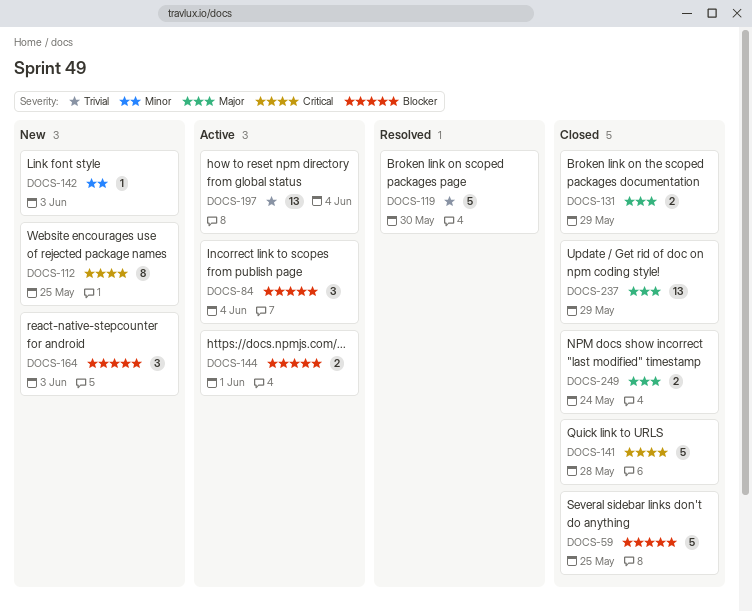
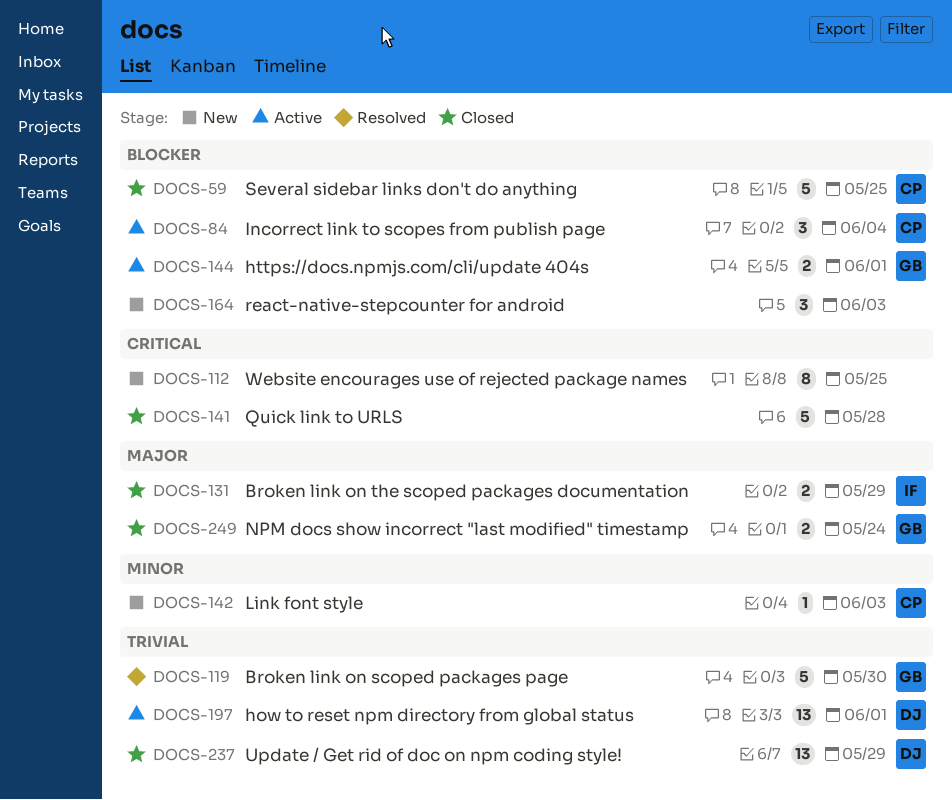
DOCS-197, due: Jun 4 -> Jun 1
DOCS-237, priority: Major -> Trivial

